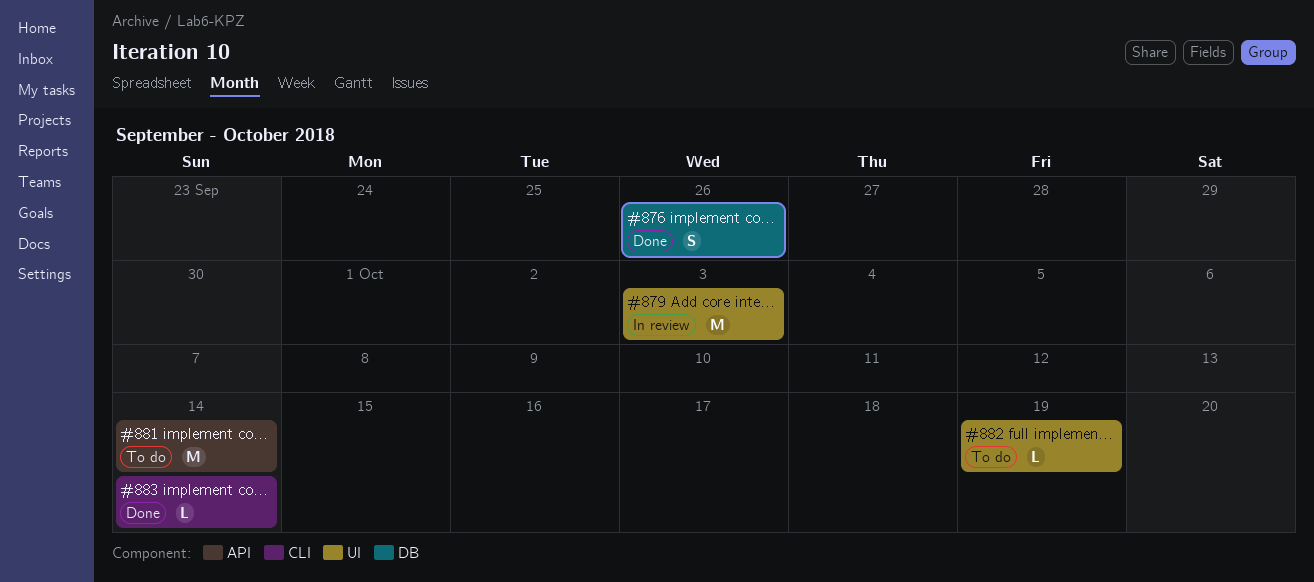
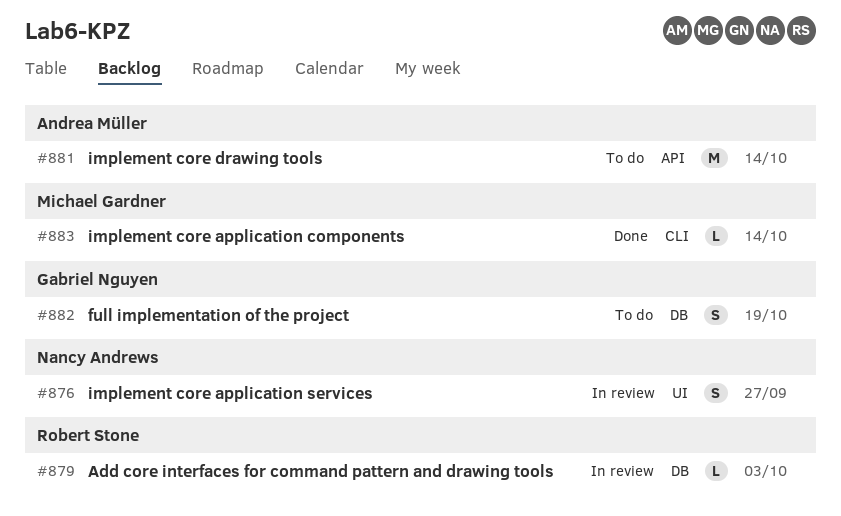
#876, status: Done -> In review
#876, label: DB -> UI
#876, due: Sep 26 -> Sep 27
#879, label: UI -> DB
#879, estimate: M -> L
#882, label: UI -> DB
#882, estimate: L -> S

